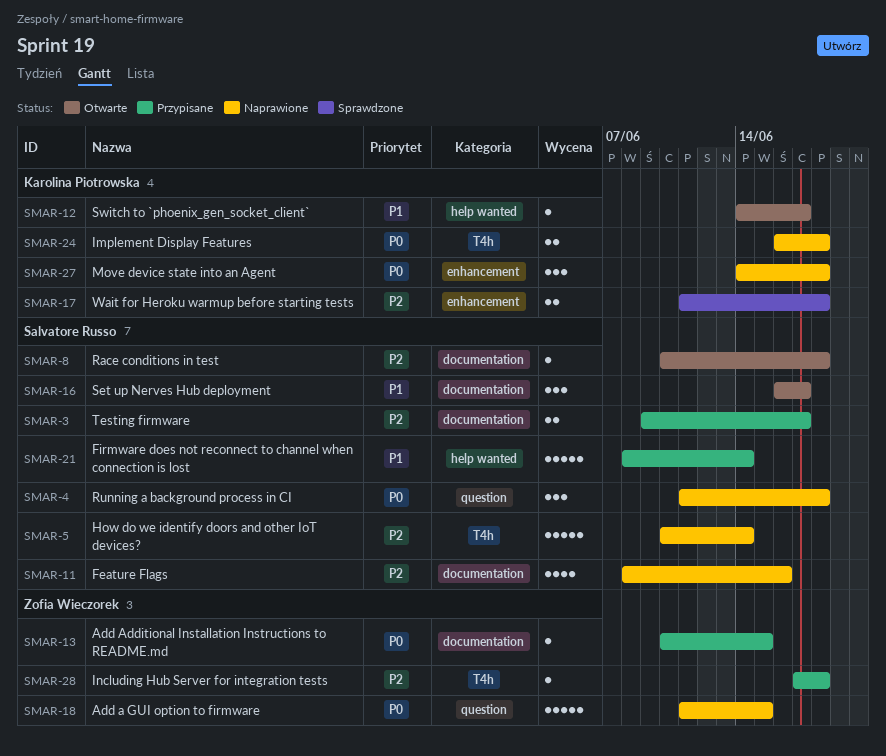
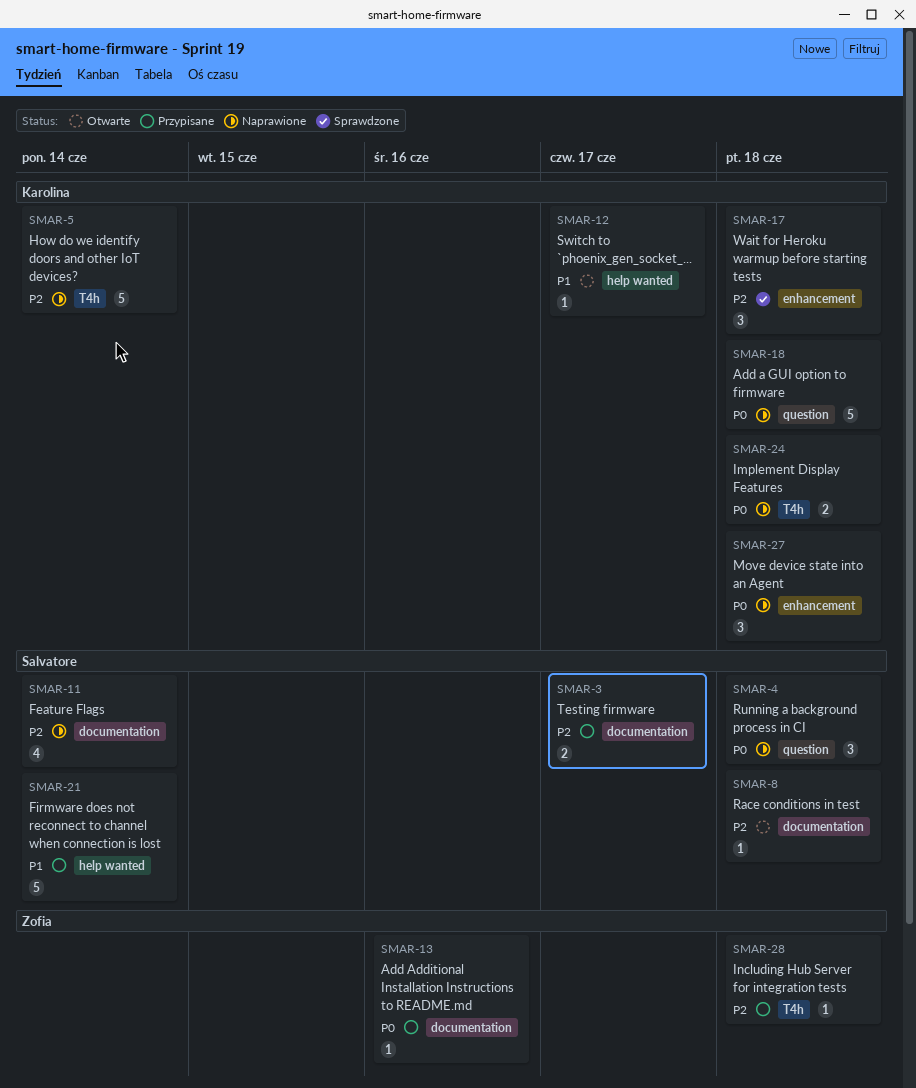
SMAR-5, owner: Salvatore Russo -> Karolina Piotrowska
SMAR-11, due: Jun 16 -> Jun 14
SMAR-13, due: Jun 15 -> Jun 16
SMAR-16: present -> none
SMAR-17, estimate: 2 -> 3
SMAR-18, owner: Zofia Wieczorek -> Karolina Piotrowska
SMAR-18, due: Jun 15 -> Jun 18

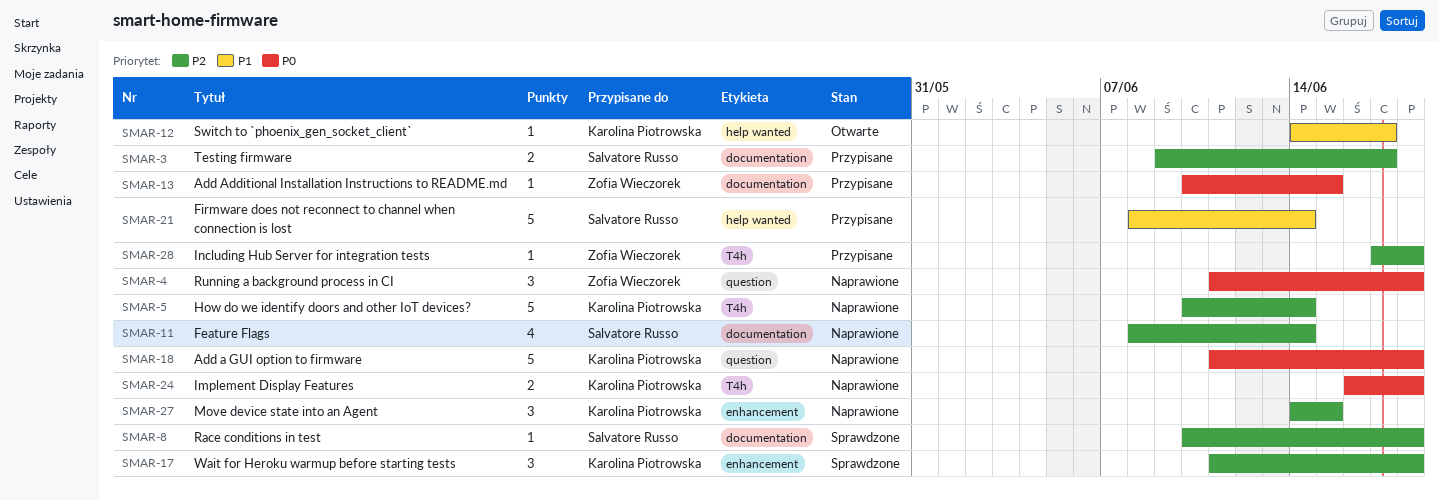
SMAR-4, owner: Salvatore Russo -> Zofia Wieczorek
SMAR-8, status: Otwarte -> Sprawdzone
SMAR-13, due: Jun 16 -> Jun 15
SMAR-27, priority: P0 -> P2
SMAR-27, due: Jun 18 -> Jun 15

